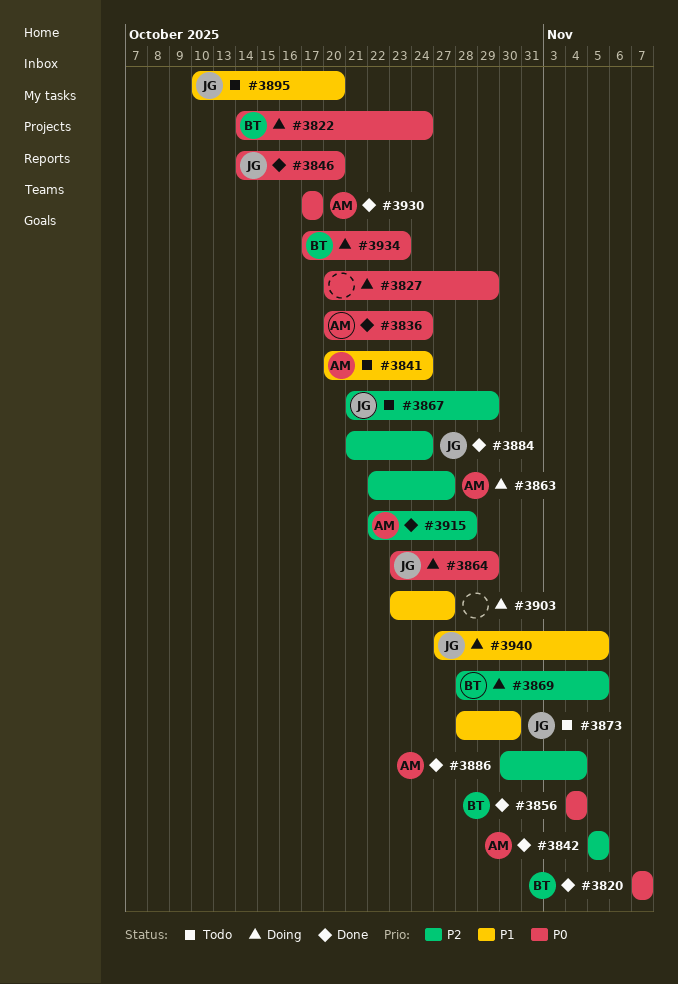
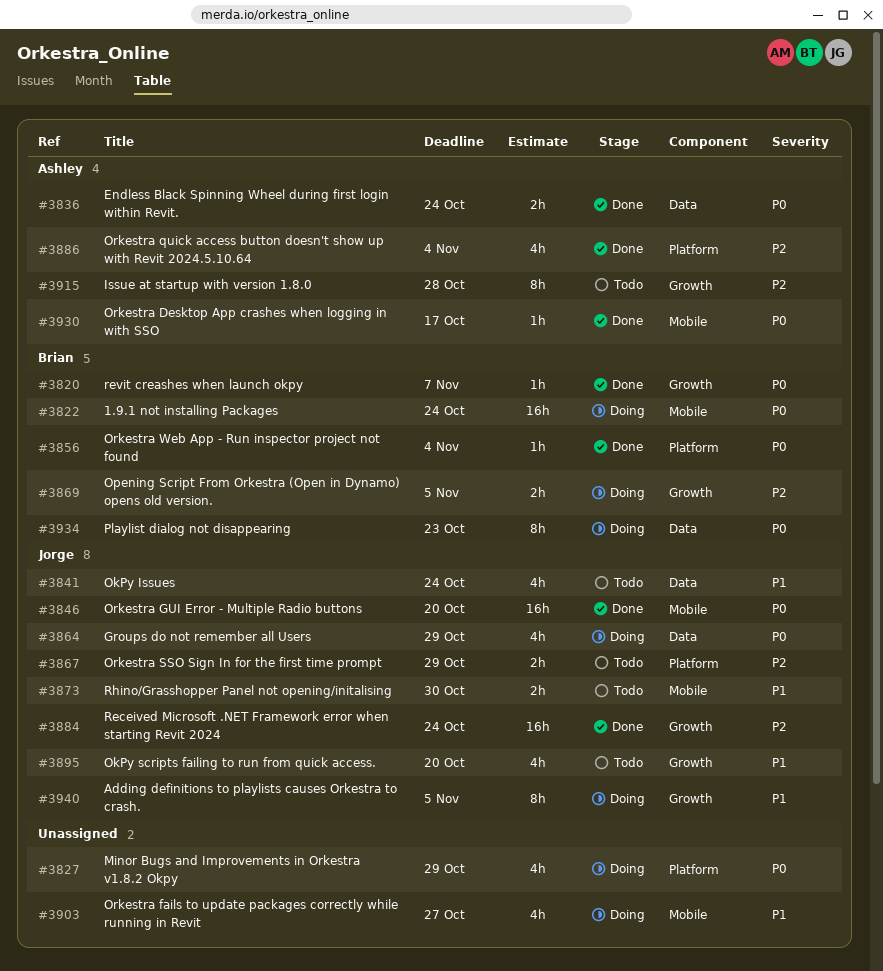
#3841, owner: Ashley -> Jorge
#3842: present -> none
#3863: present -> none
#3915, status: Done -> Todo

